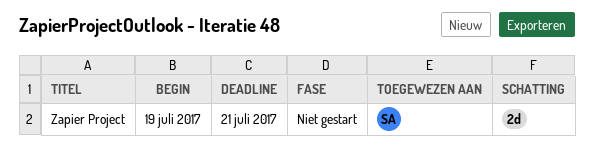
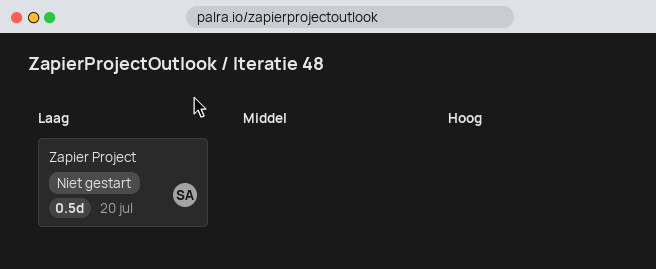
Zapier Project, estimate: 2d -> 0.5d
Zapier Project, due: Jul 21 -> Jul 20

